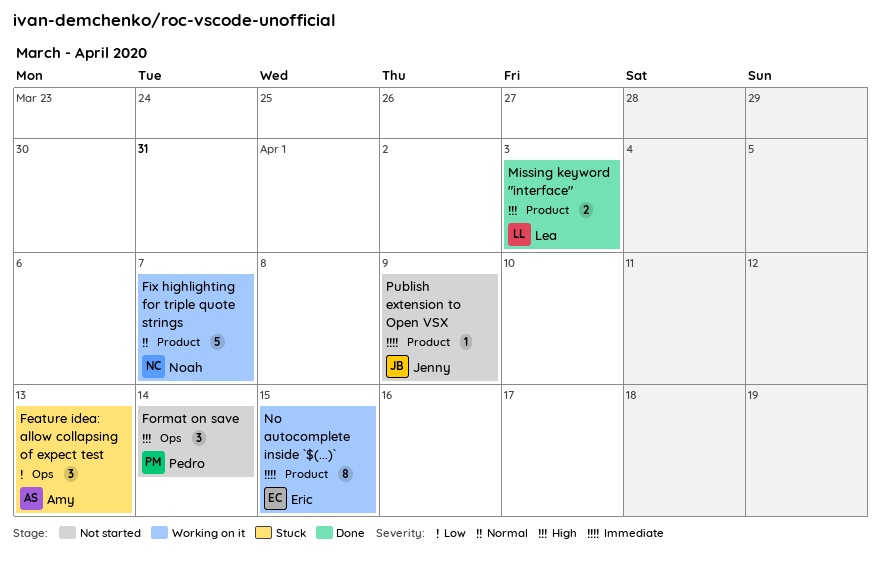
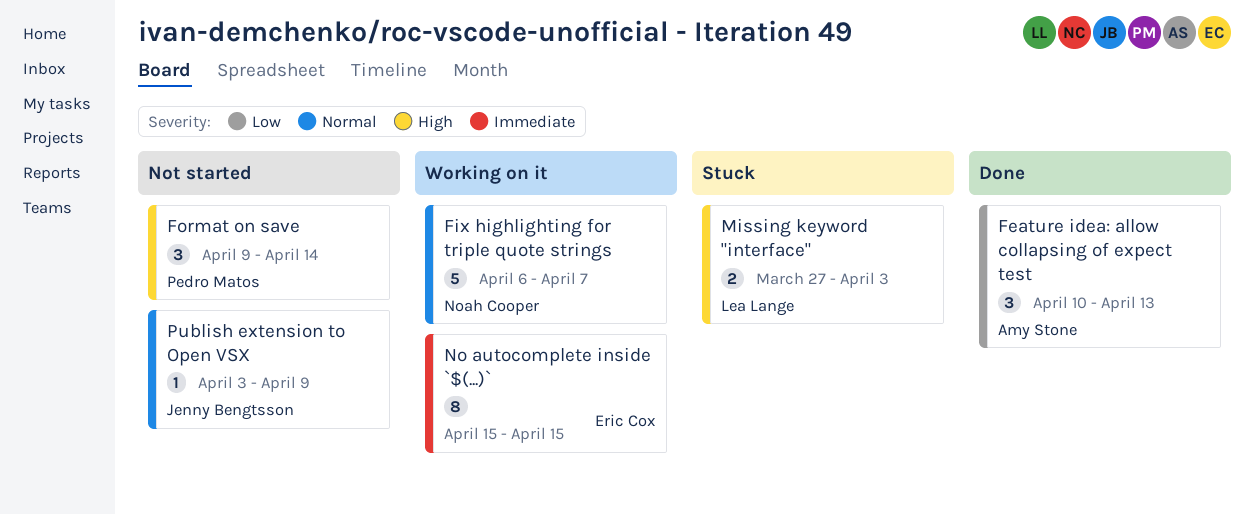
Feature idea: allow collapsing of expect test, status: Stuck -> Done
Missing keyword "interface", status: Done -> Stuck
Publish extension to Open VSX, priority: Immediate -> Normal

